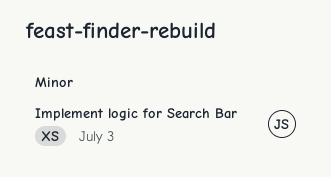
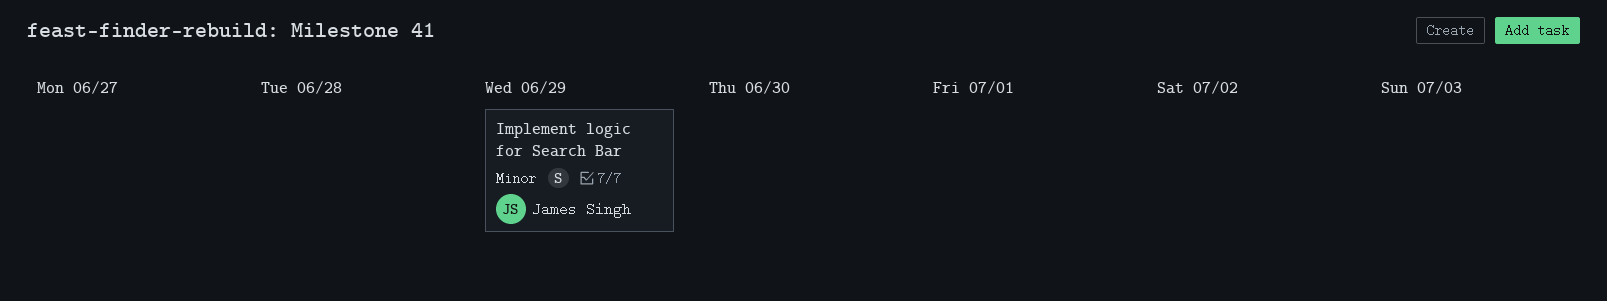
Implement logic for Search Bar, estimate: XS -> S
Implement logic for Search Bar, due: Jul 3 -> Jun 29

